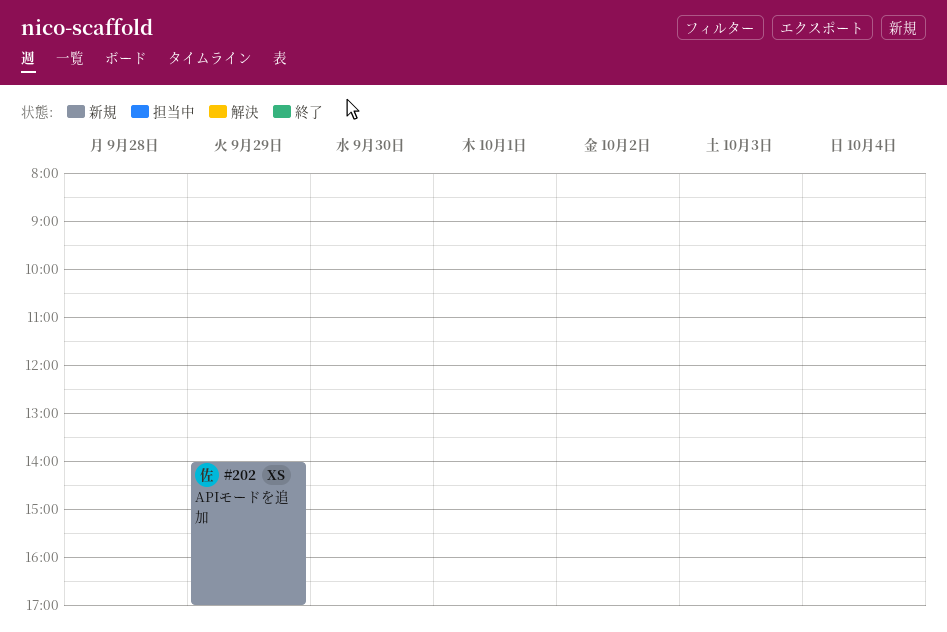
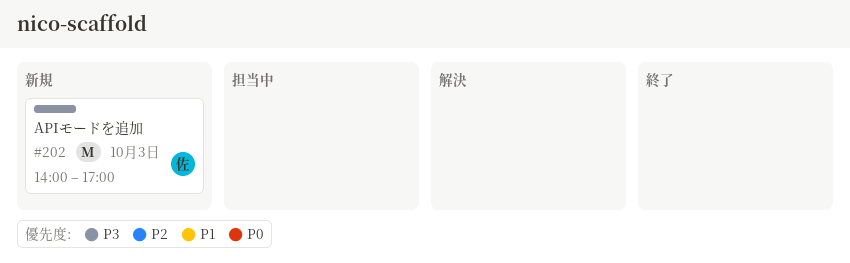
#202, estimate: XS -> M
#202, day: Sep 29 -> Oct 3

